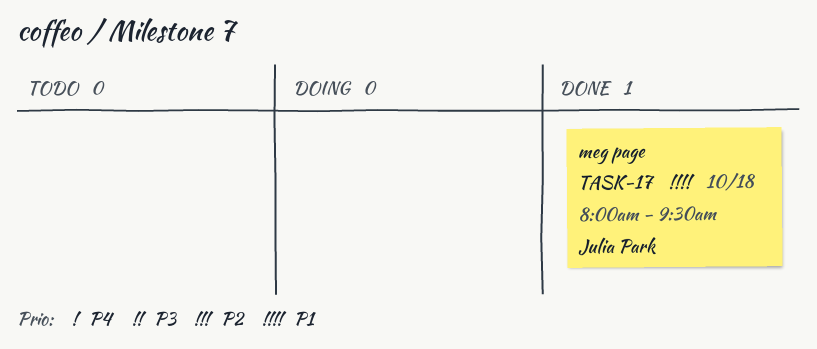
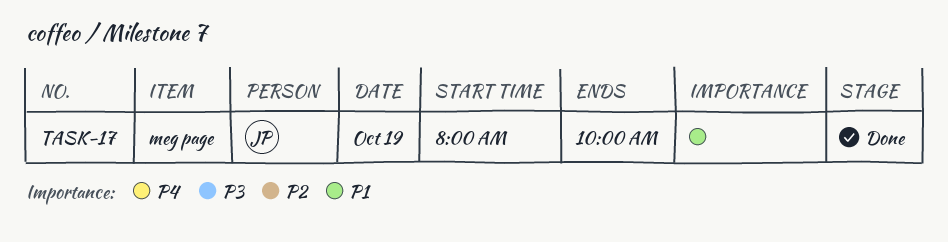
TASK-17, day: Oct 18 -> Oct 19
TASK-17, ends: 09:30 -> 10:00

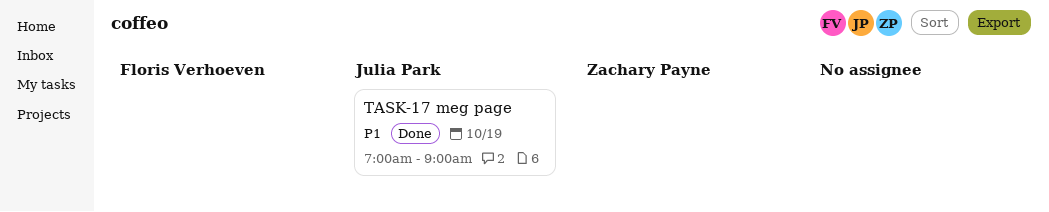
TASK-17, begins: 08:00 -> 07:00
TASK-17, ends: 10:00 -> 09:00

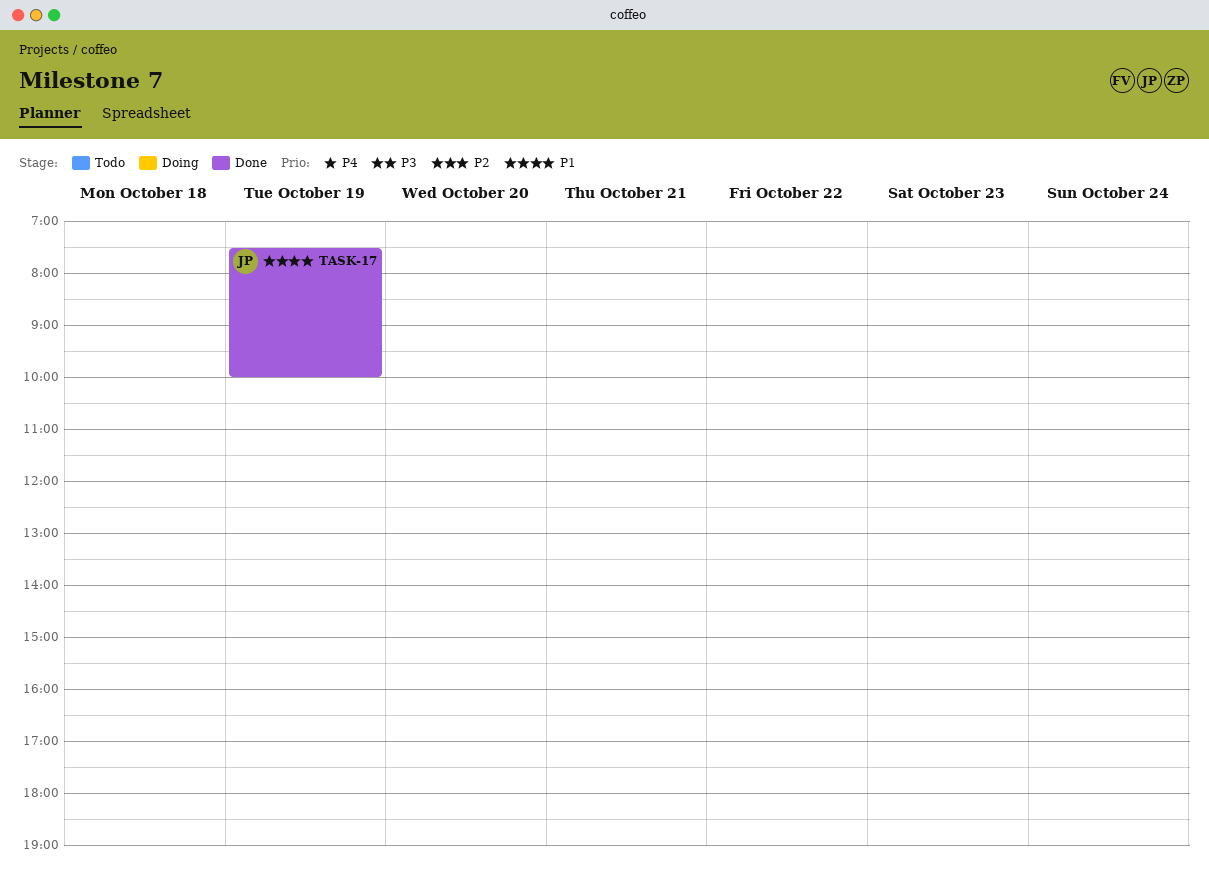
TASK-17, begins: 07:00 -> 07:30
TASK-17, ends: 09:00 -> 10:00

